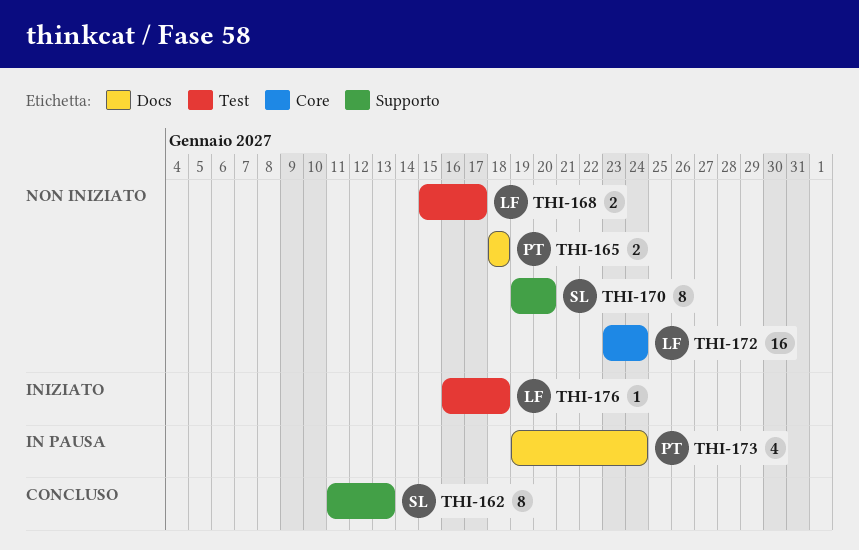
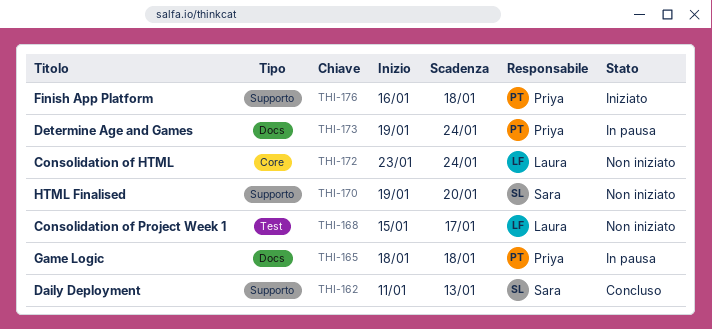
THI-165, status: Non iniziato -> In pausa
THI-176, owner: Laura -> Priya
THI-176, label: Test -> Supporto

